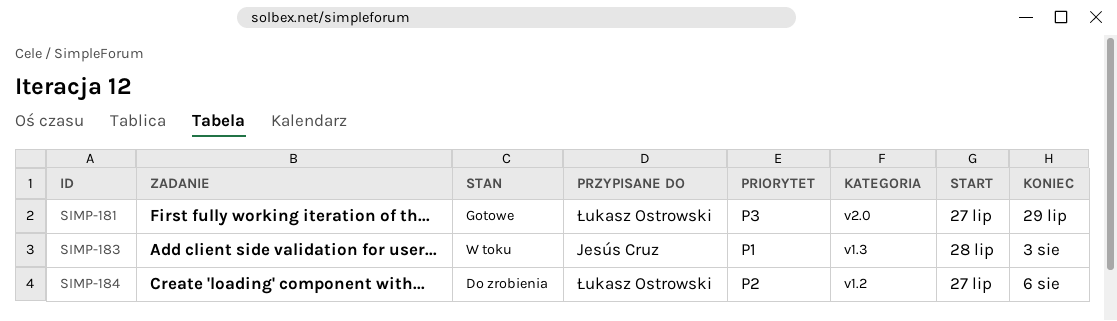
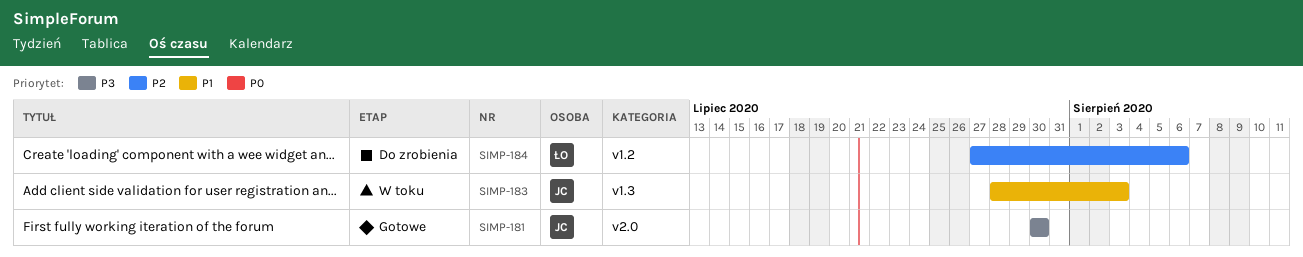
SIMP-181, owner: Łukasz Ostrowski -> Jesús Cruz
SIMP-181, start: Jul 27 -> Jul 30
SIMP-181, due: Jul 29 -> Jul 30

